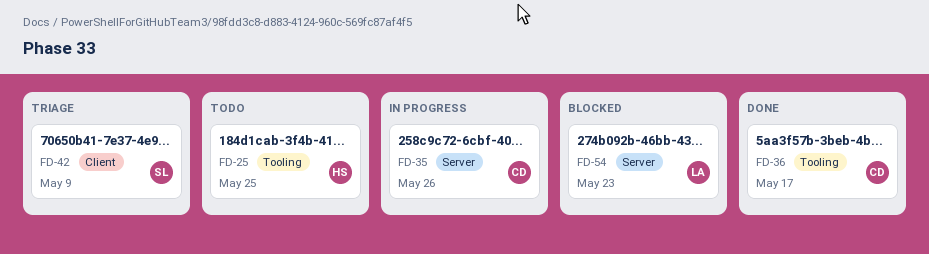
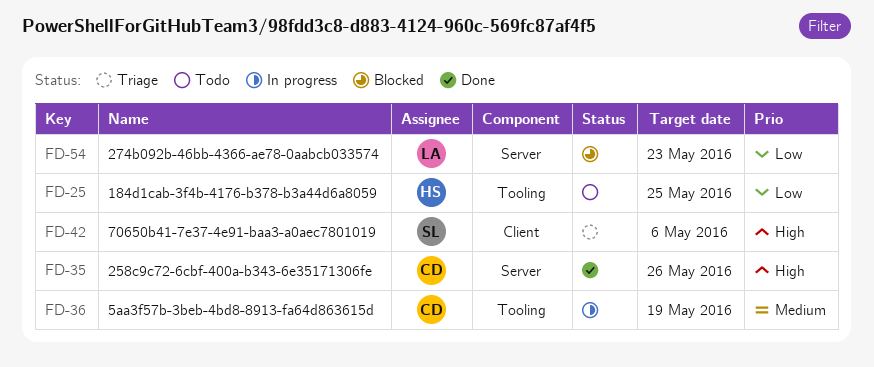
FD-35, status: In progress -> Done
FD-36, status: Done -> In progress
FD-36, due: May 17 -> May 19
FD-42, due: May 9 -> May 6

